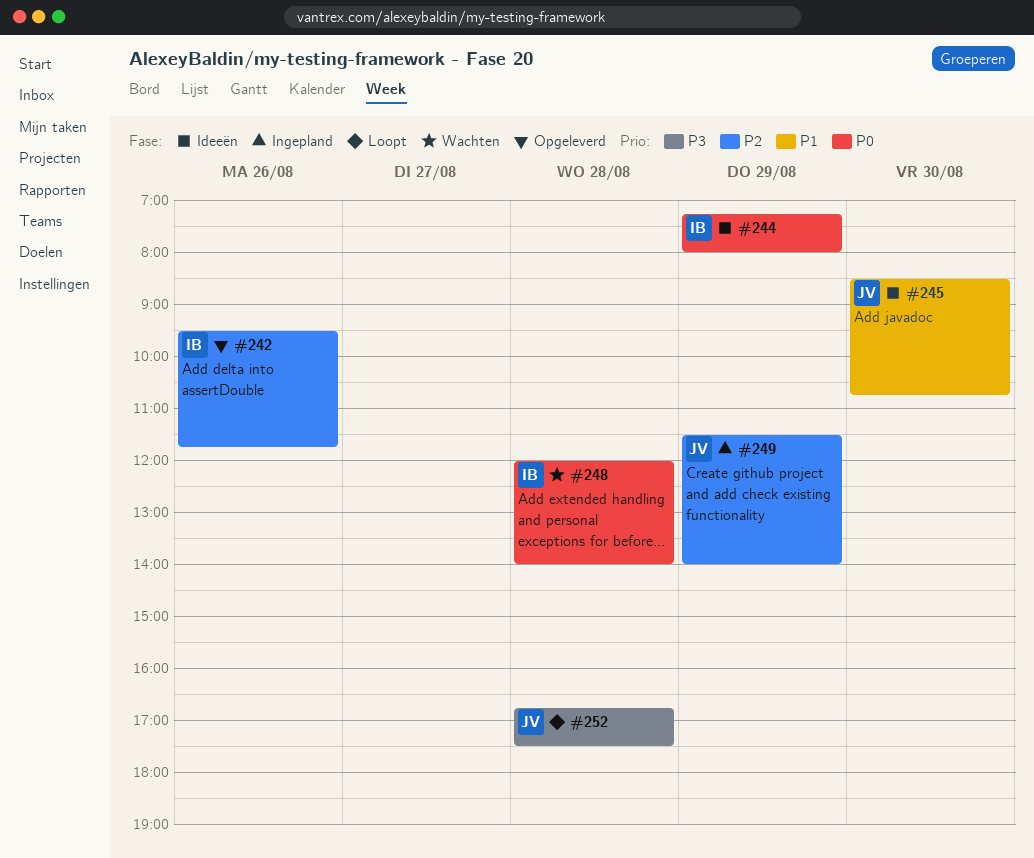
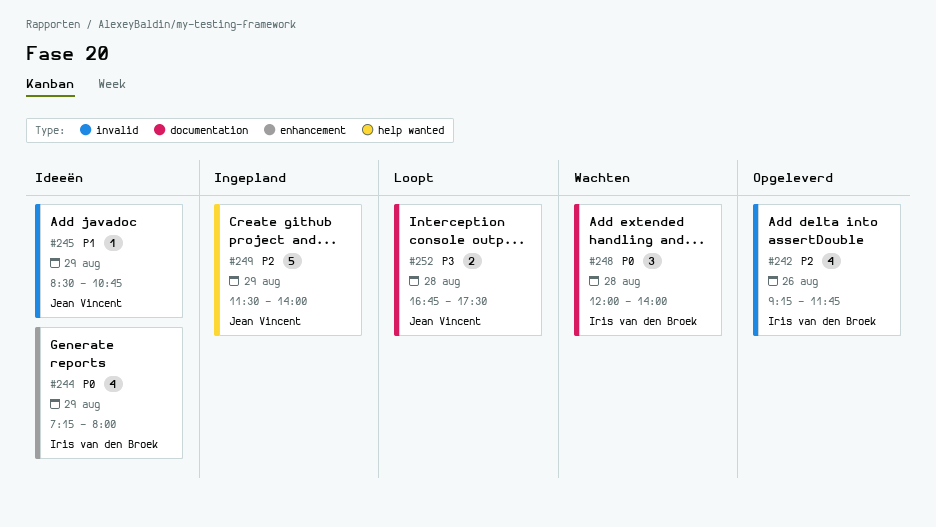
#242, begins: 09:30 -> 09:15
#245, day: Aug 30 -> Aug 29

